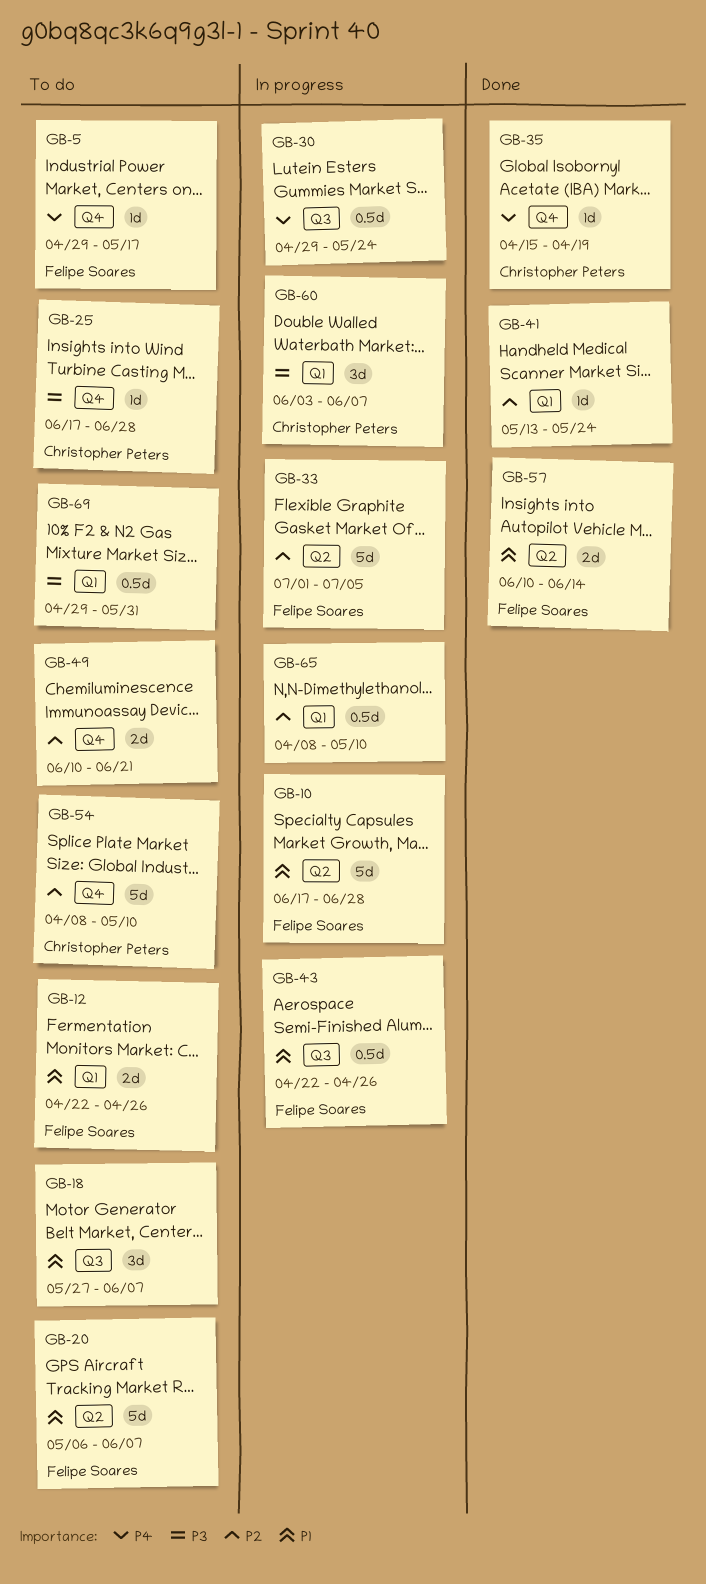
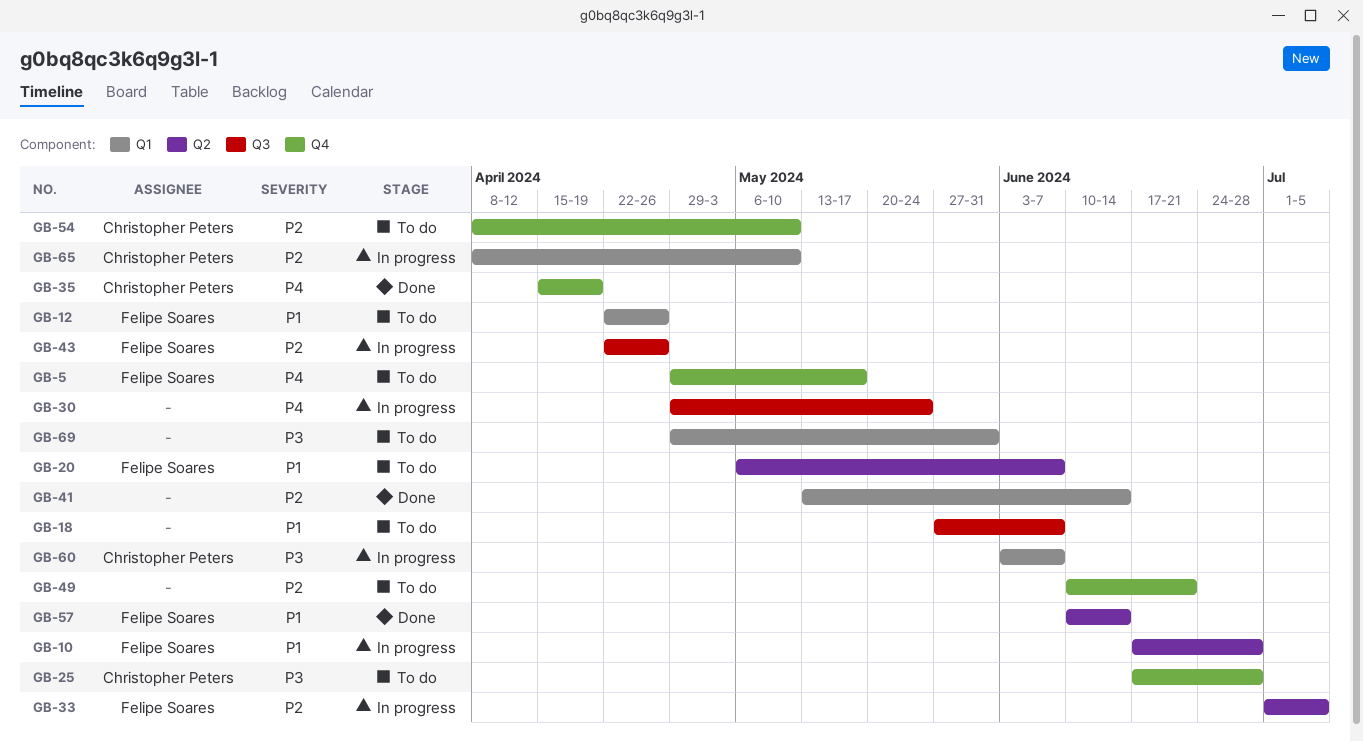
GB-41, due: May 24 -> Jun 14
GB-43, priority: P1 -> P2
GB-65, owner: none -> Christopher Peters

